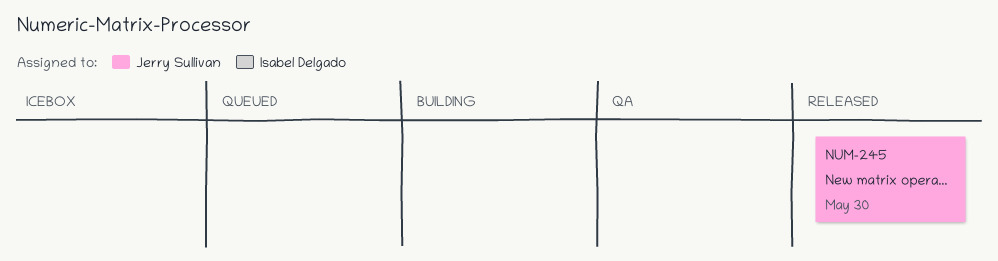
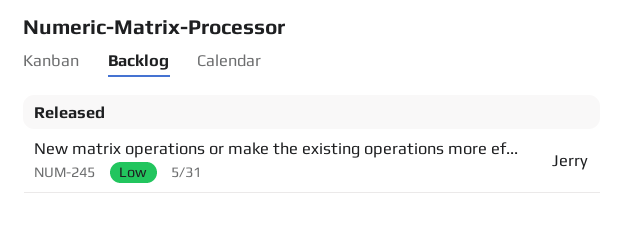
NUM-245, due: May 30 -> May 31

